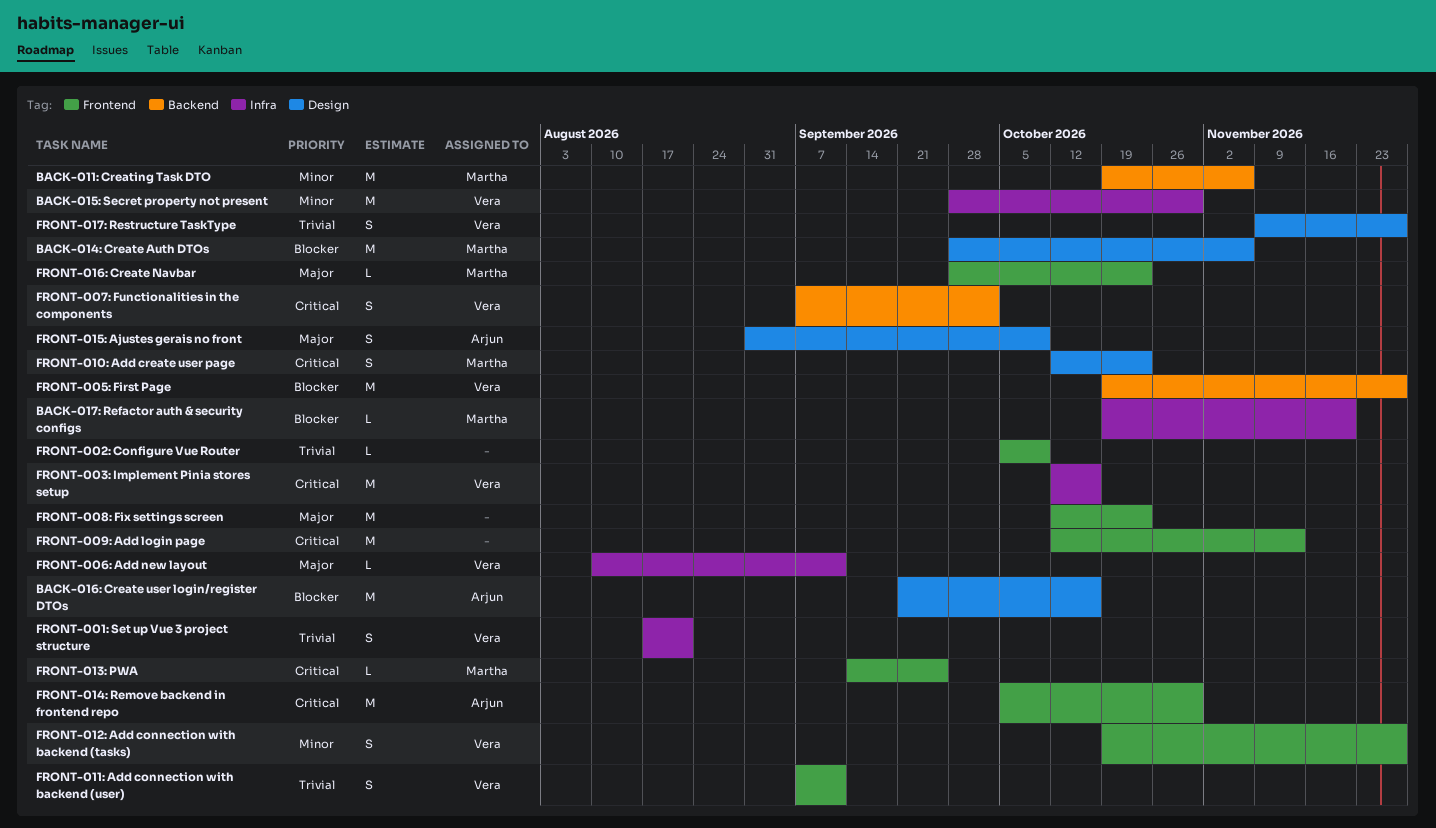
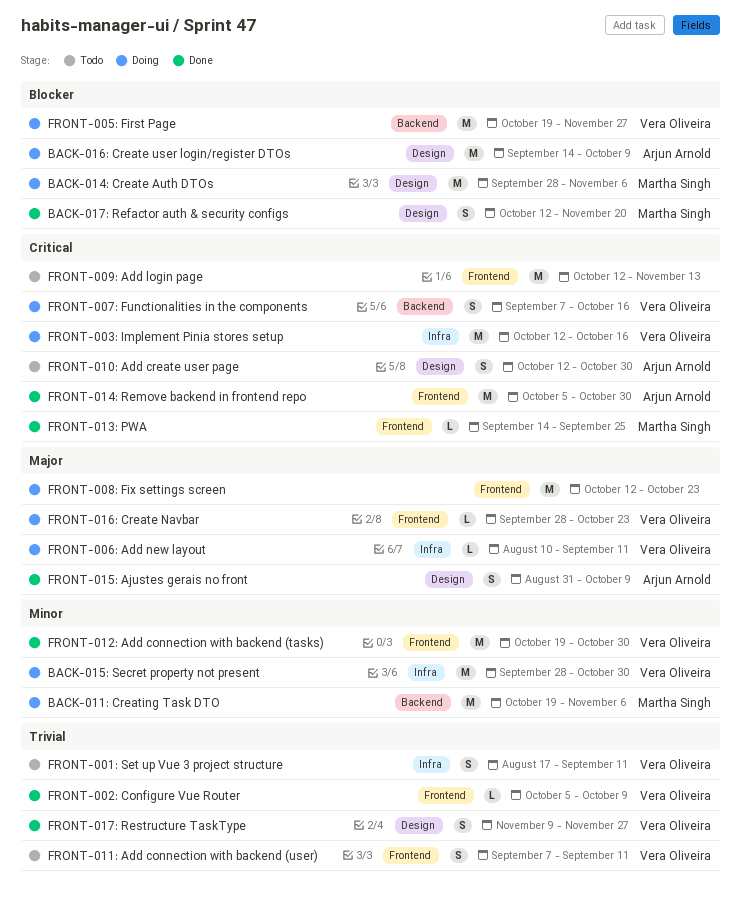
BACK-016: Create user login/register DTOs, start: Sep 21 -> Sep 14
BACK-016: Create user login/register DTOs, due: Oct 16 -> Oct 9
BACK-017: Refactor auth & security configs, label: Infra -> Design
BACK-017: Refactor auth & security configs, estimate: L -> S
BACK-017: Refactor auth & security configs, start: Oct 19 -> Oct 12
FRONT-001: Set up Vue 3 project structure, due: Aug 21 -> Sep 11
FRONT-002: Configure Vue Router, owner: none -> Vera Oliveira
FRONT-007: Functionalities in the components, due: Oct 2 -> Oct 16
FRONT-010: Add create user page, owner: Martha Singh -> Arjun Arnold
FRONT-010: Add create user page, due: Oct 23 -> Oct 30
FRONT-012: Add connection with backend (tasks), estimate: S -> M
FRONT-012: Add connection with backend (tasks), due: Nov 27 -> Oct 30
FRONT-016: Create Navbar, owner: Martha Singh -> Vera Oliveira

